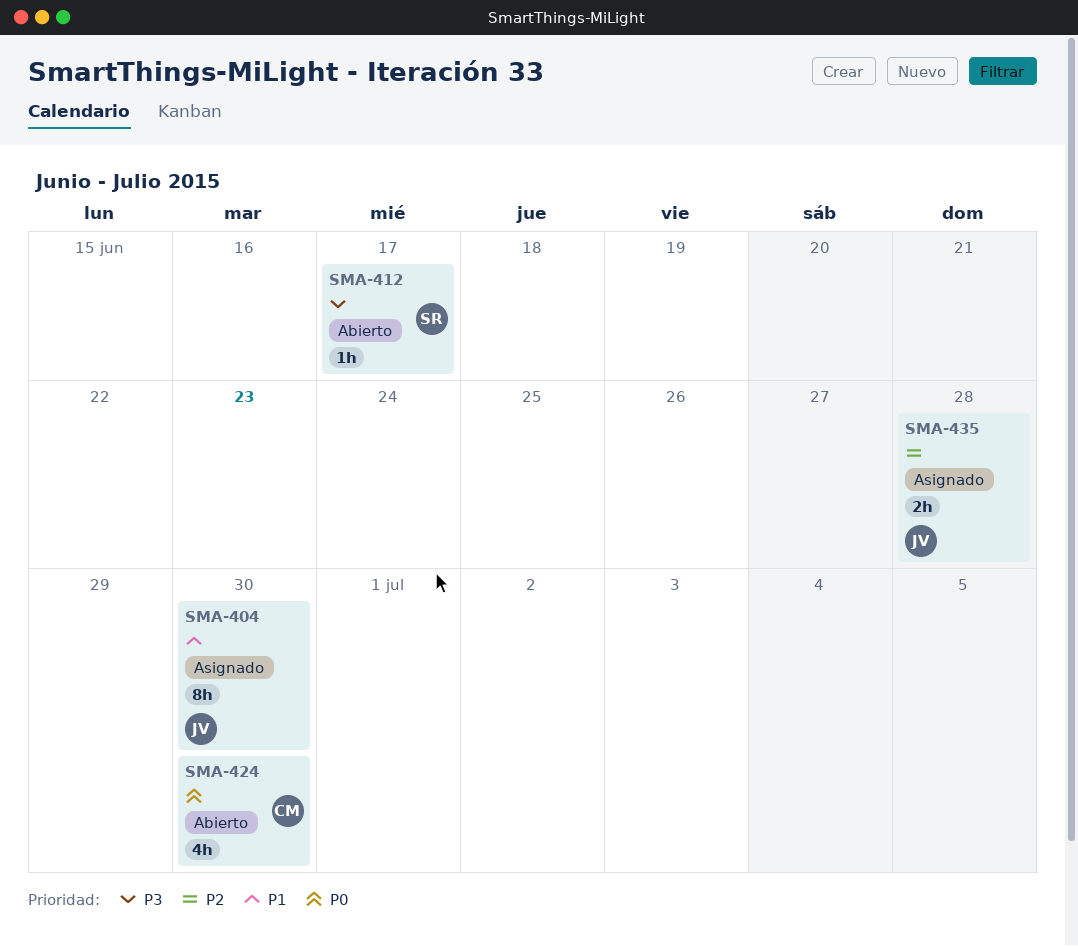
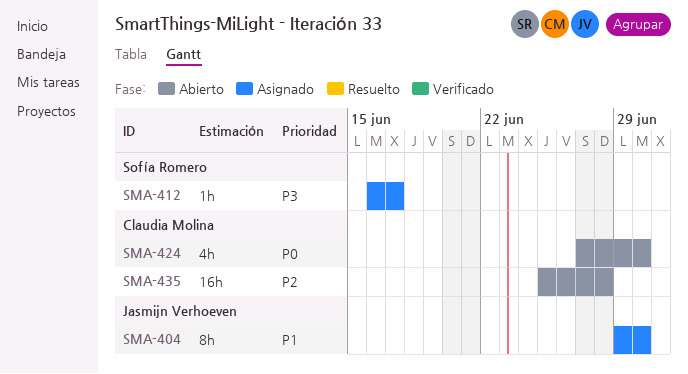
SMA-412, status: Abierto -> Asignado
SMA-435, status: Asignado -> Abierto
SMA-435, owner: Jasmijn Verhoeven -> Claudia Molina
SMA-435, estimate: 2h -> 16h

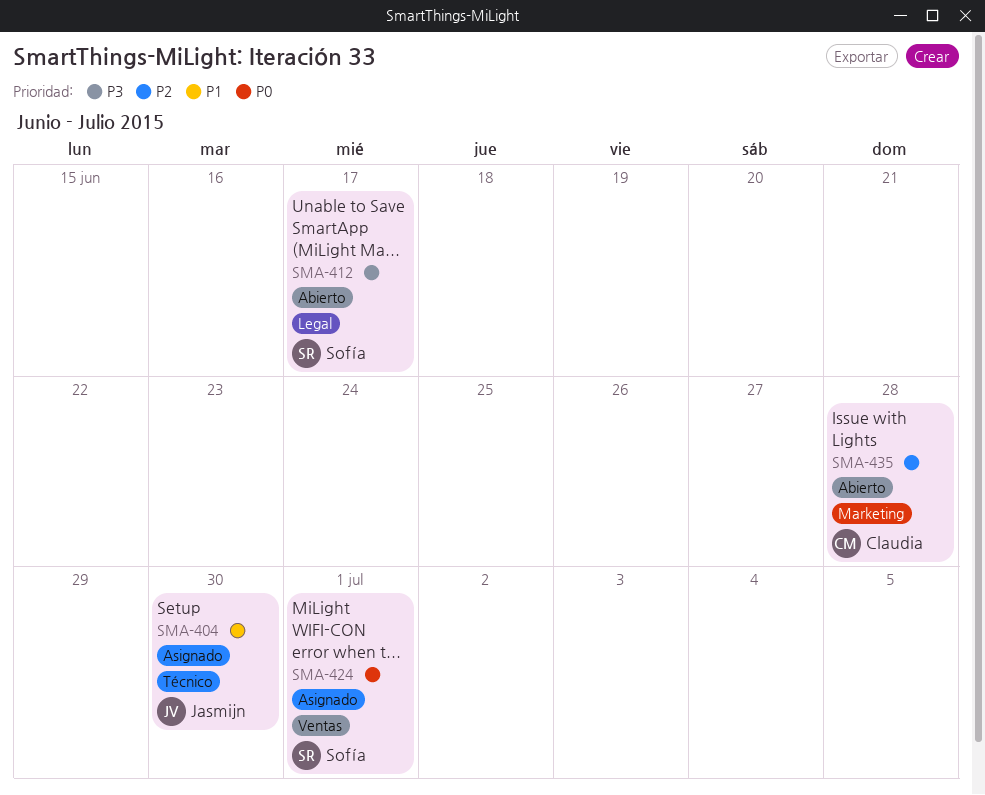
SMA-412, status: Asignado -> Abierto
SMA-424, status: Abierto -> Asignado
SMA-424, owner: Claudia Molina -> Sofía Romero
SMA-424, due: Jun 30 -> Jul 1

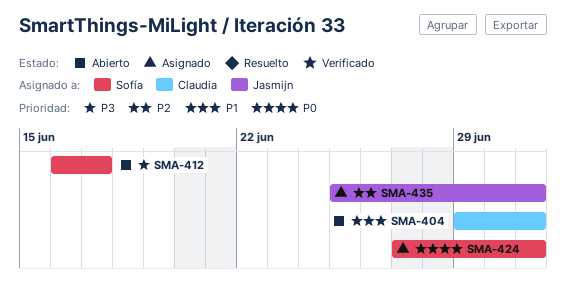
SMA-404, status: Asignado -> Abierto
SMA-404, owner: Jasmijn -> Claudia
SMA-404, due: Jun 30 -> Jul 1
SMA-435, status: Abierto -> Asignado
SMA-435, owner: Claudia -> Jasmijn
SMA-435, due: Jun 28 -> Jul 1

